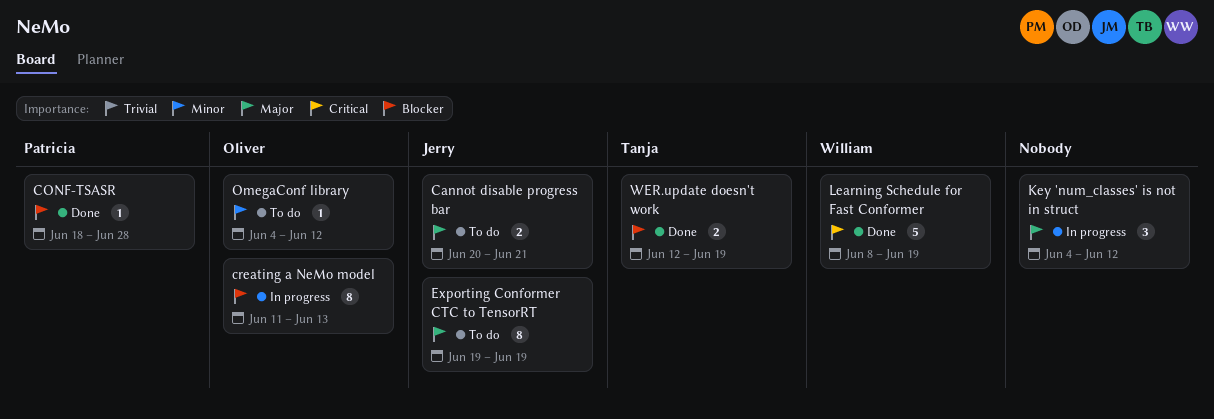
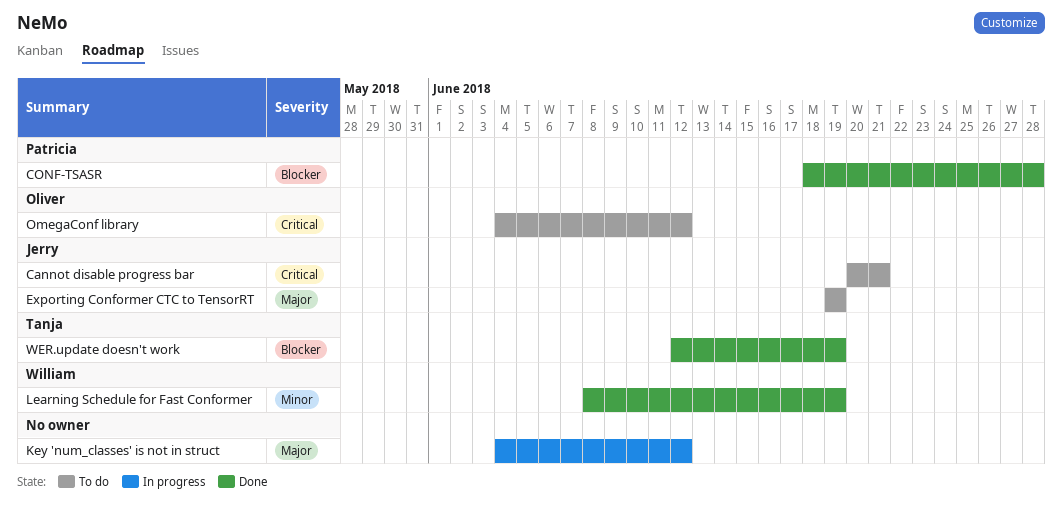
Cannot disable progress bar, priority: Major -> Critical
creating a NeMo model: present -> none
Learning Schedule for Fast Conformer, priority: Critical -> Minor
OmegaConf library, priority: Minor -> Critical

